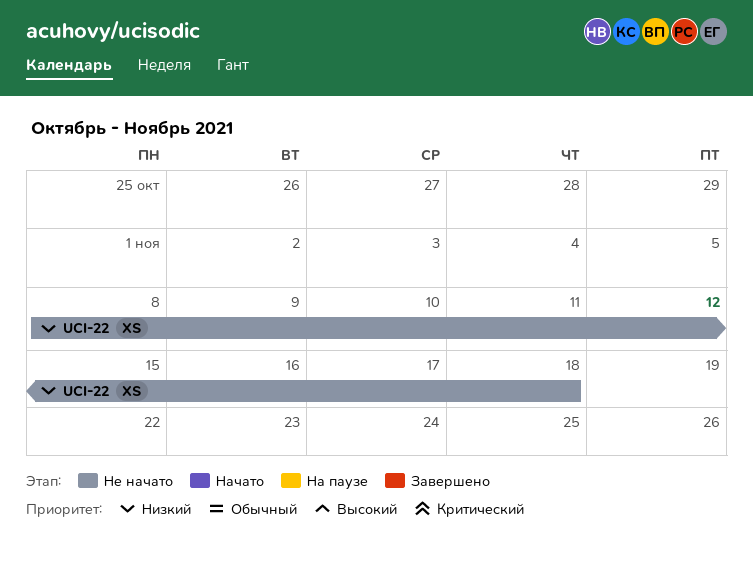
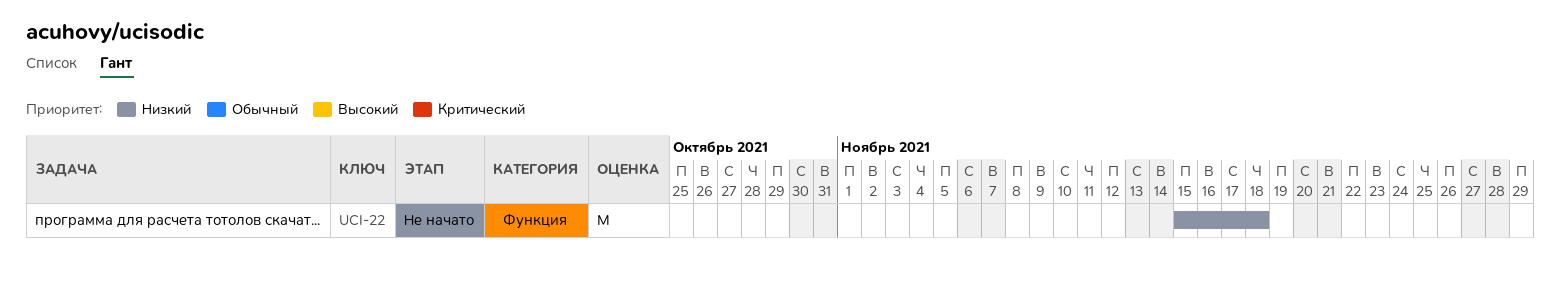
UCI-22, estimate: XS -> M
UCI-22, start: Nov 8 -> Nov 15

